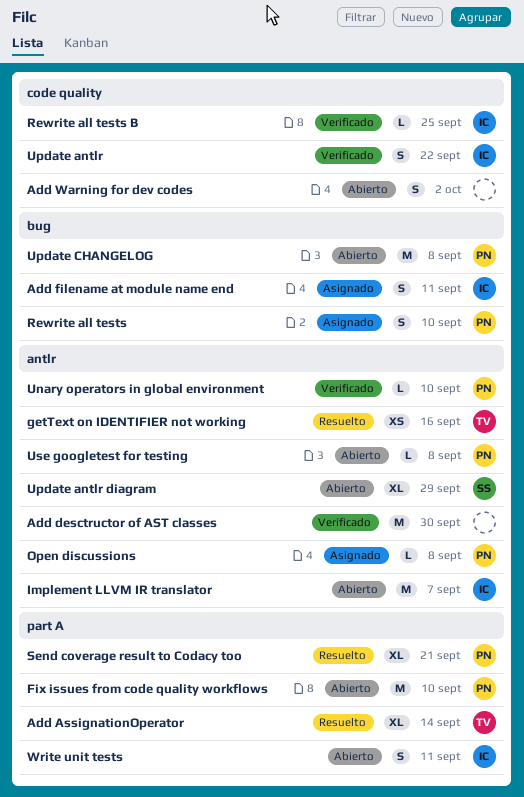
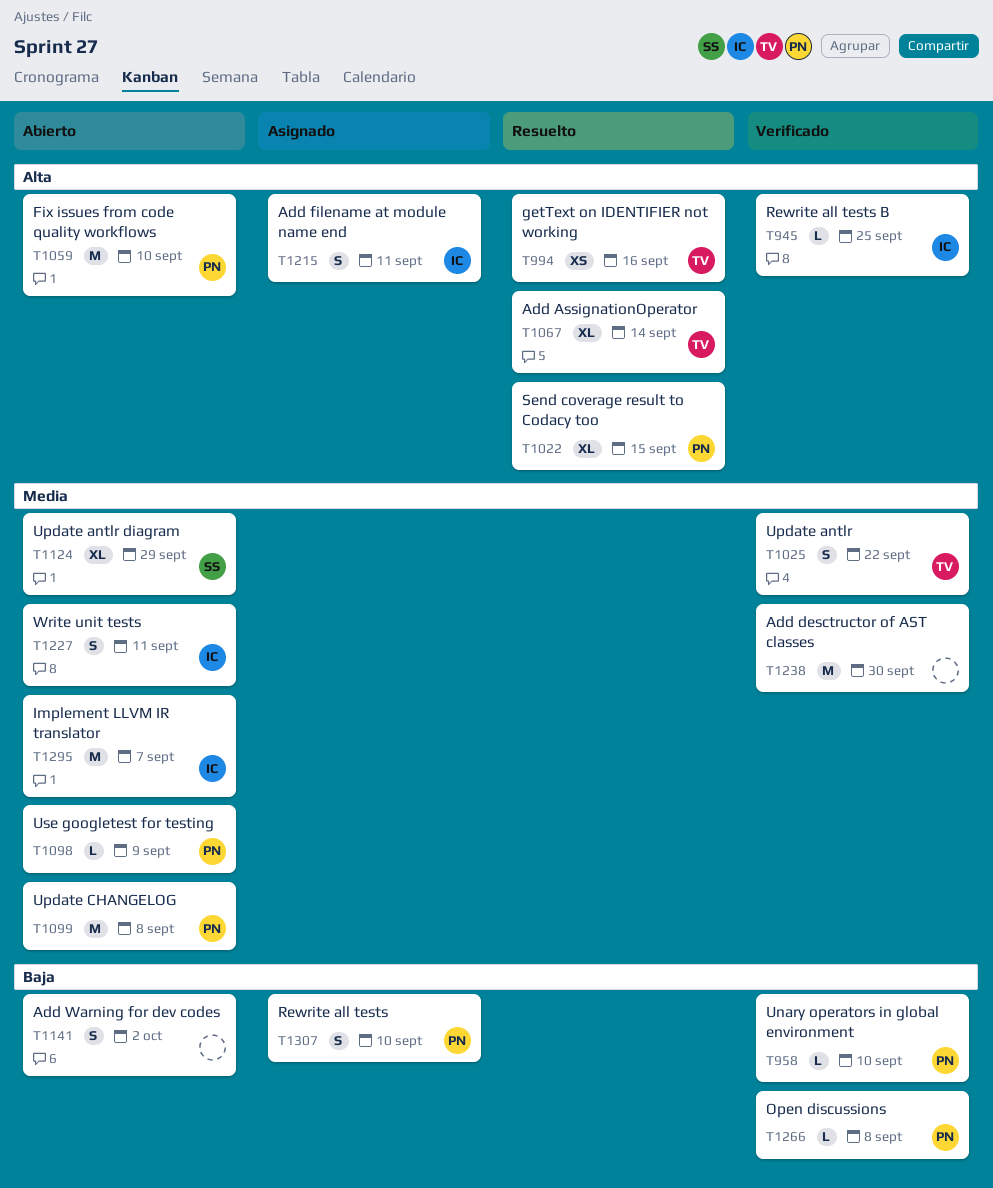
Open discussions, status: Asignado -> Verificado
Send coverage result to Codacy too, due: Sep 21 -> Sep 15
Update antlr, owner: IC -> TV
Use googletest for testing, due: Sep 8 -> Sep 9

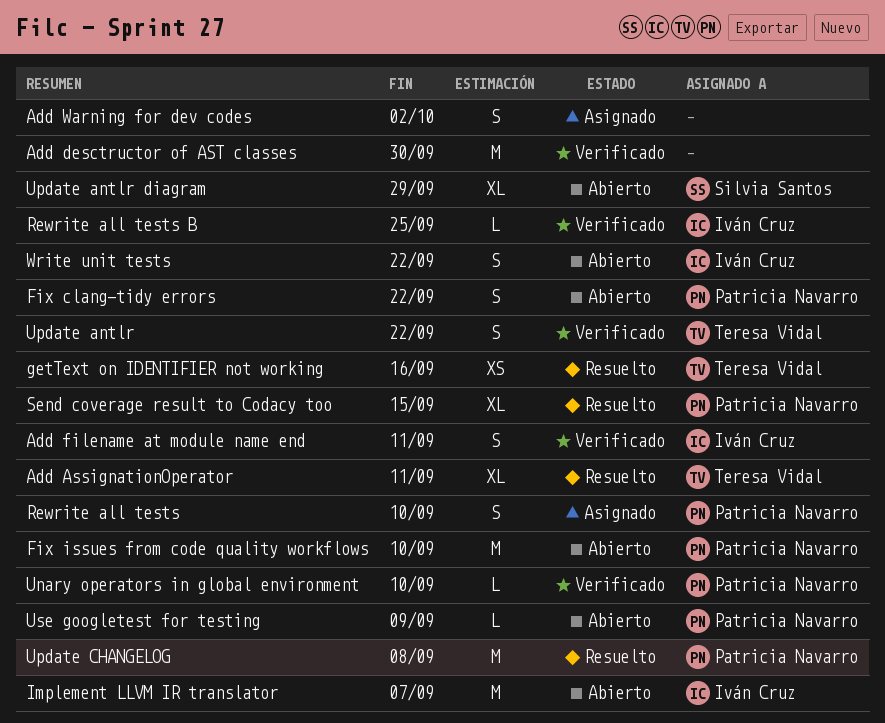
Add AssignationOperator, due: Sep 14 -> Sep 11
Add filename at module name end, status: Asignado -> Verificado
Add Warning for dev codes, status: Abierto -> Asignado
Fix clang-tidy errors: none -> present
Open discussions: present -> none
Update CHANGELOG, status: Abierto -> Resuelto
Write unit tests, due: Sep 11 -> Sep 22

